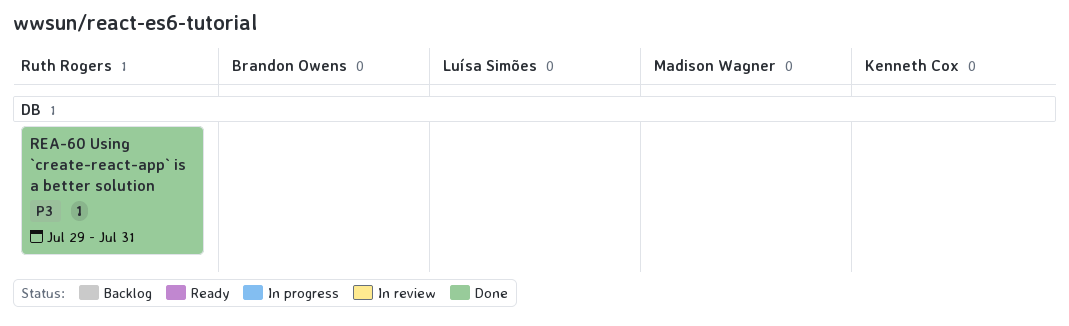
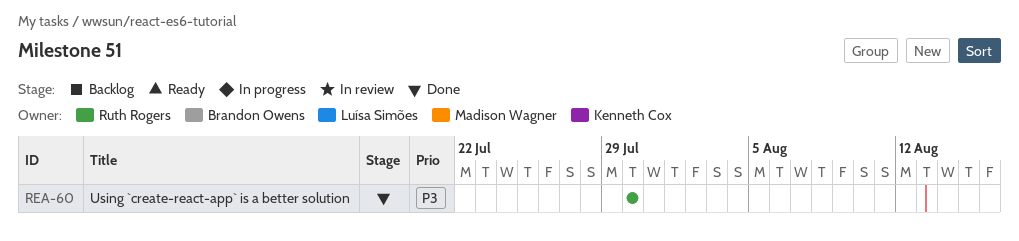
REA-60, start: Jul 29 -> Jul 30
REA-60, due: Jul 31 -> Jul 30

